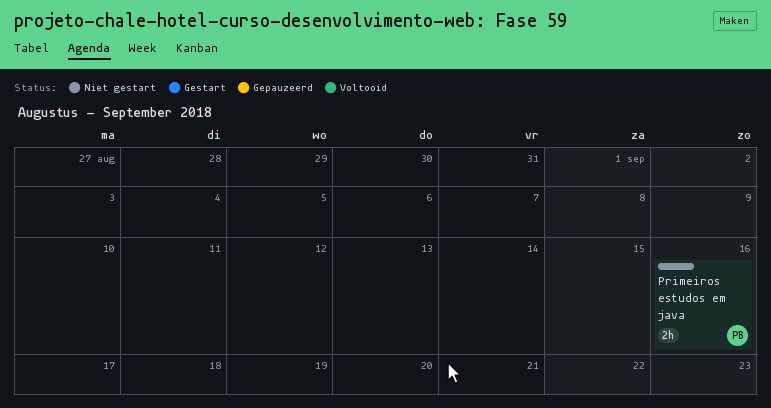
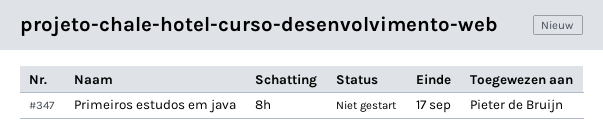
Primeiros estudos em java, estimate: 2h -> 8h
Primeiros estudos em java, due: Sep 16 -> Sep 17

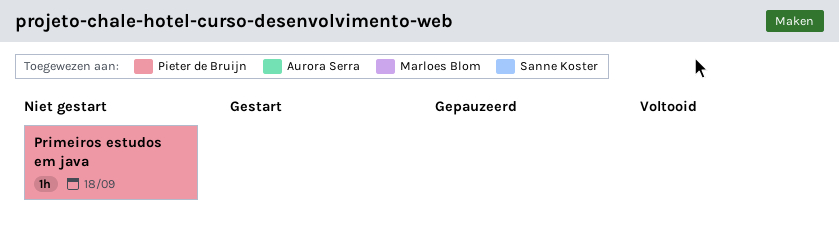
Primeiros estudos em java, estimate: 8h -> 1h
Primeiros estudos em java, due: Sep 17 -> Sep 18

